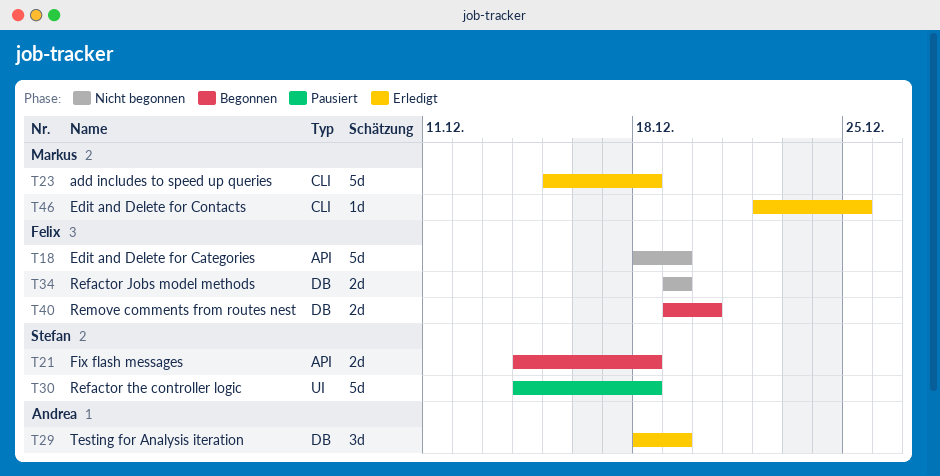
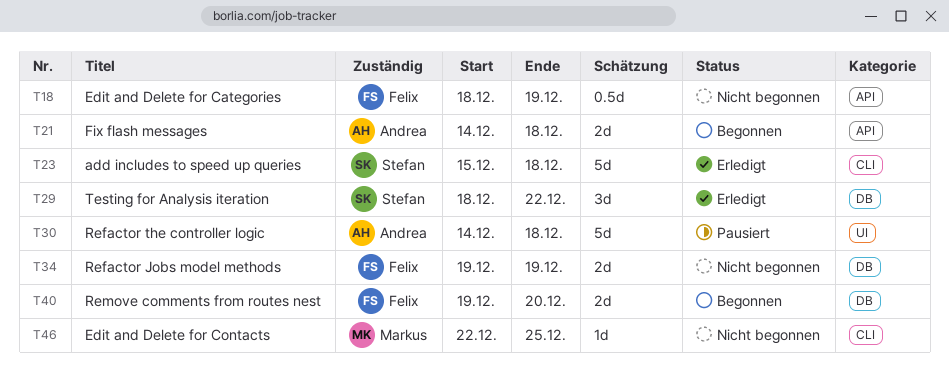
T18, estimate: 5d -> 0.5d
T21, owner: Stefan -> Andrea
T23, owner: Markus -> Stefan
T29, owner: Andrea -> Stefan
T29, due: Dec 19 -> Dec 22
T30, owner: Stefan -> Andrea
T46, status: Erledigt -> Nicht begonnen

